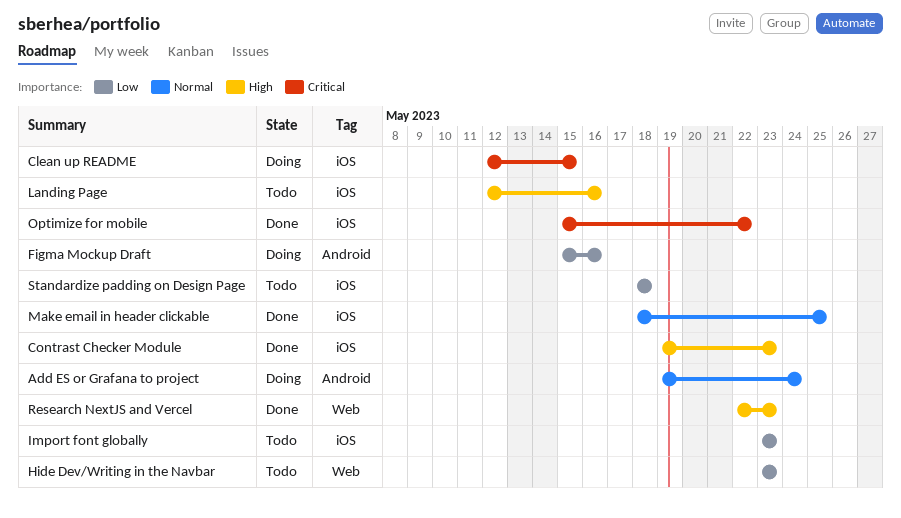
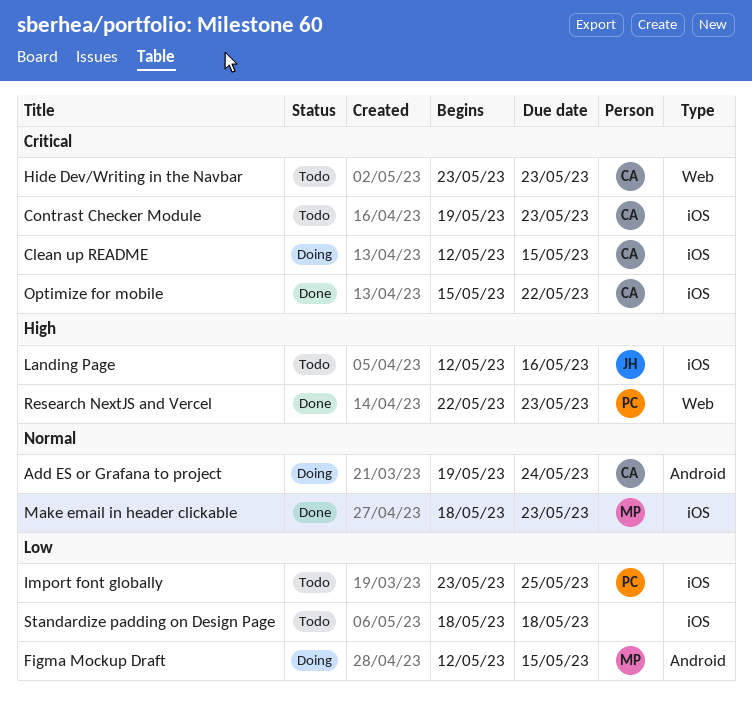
Contrast Checker Module, status: Done -> Todo
Contrast Checker Module, priority: High -> Critical
Figma Mockup Draft, start: May 15 -> May 12
Figma Mockup Draft, due: May 16 -> May 15
Hide Dev/Writing in the Navbar, priority: Low -> Critical
Import font globally, due: May 23 -> May 25
Make email in header clickable, due: May 25 -> May 23

